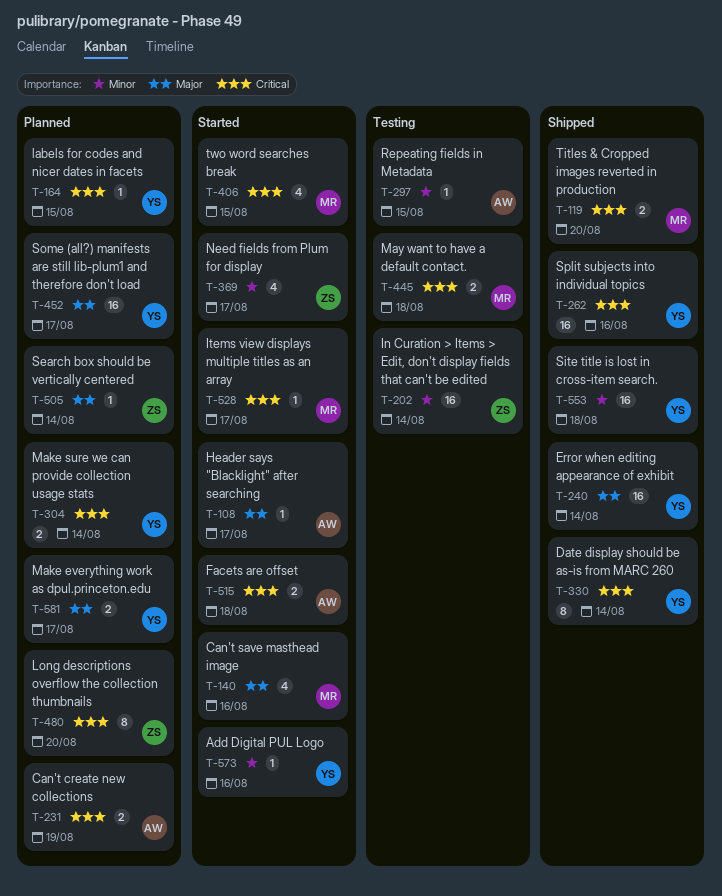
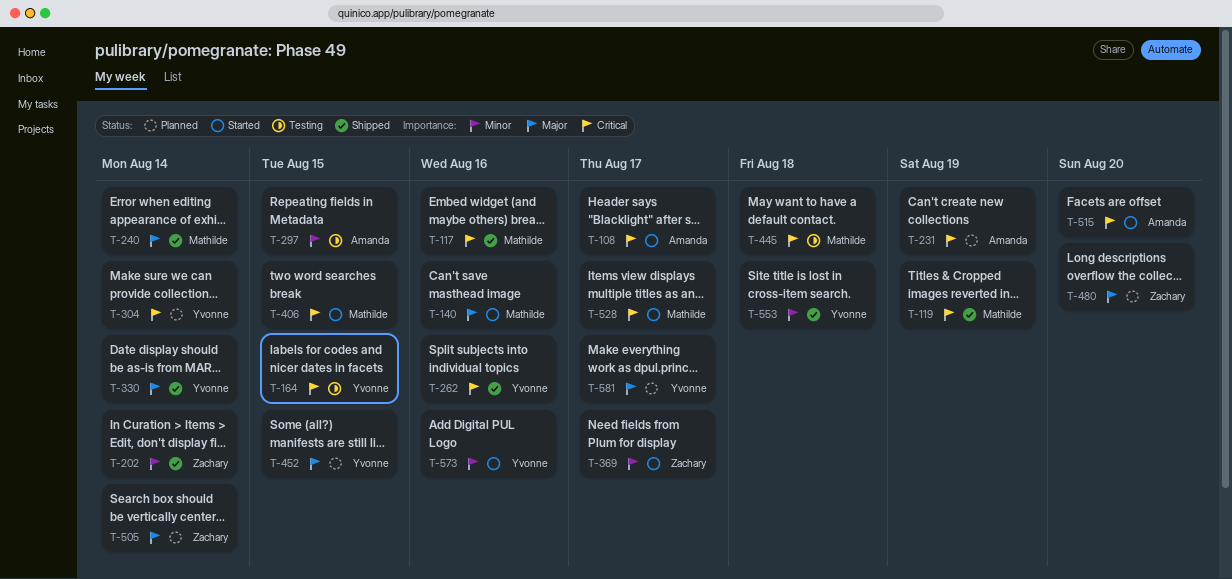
T-108, priority: Major -> Critical
T-117: none -> present
T-119, due: Aug 20 -> Aug 19
T-164, status: Planned -> Testing
T-202, status: Testing -> Shipped
T-240, owner: Yvonne -> Mathilde
T-330, priority: Critical -> Major
T-452, due: Aug 17 -> Aug 15
T-480, priority: Critical -> Major
T-515, due: Aug 18 -> Aug 20

